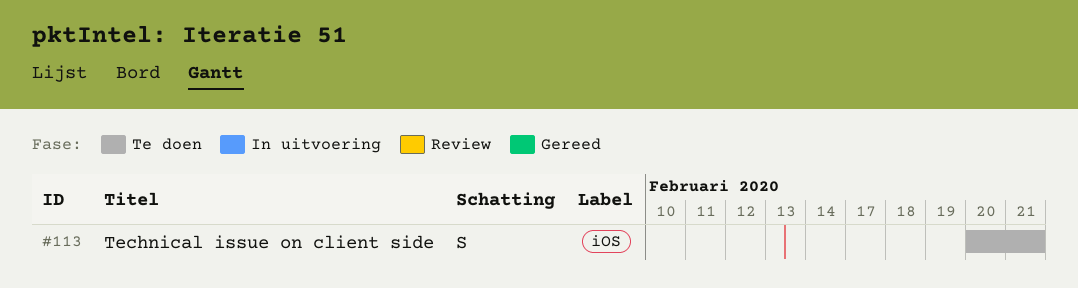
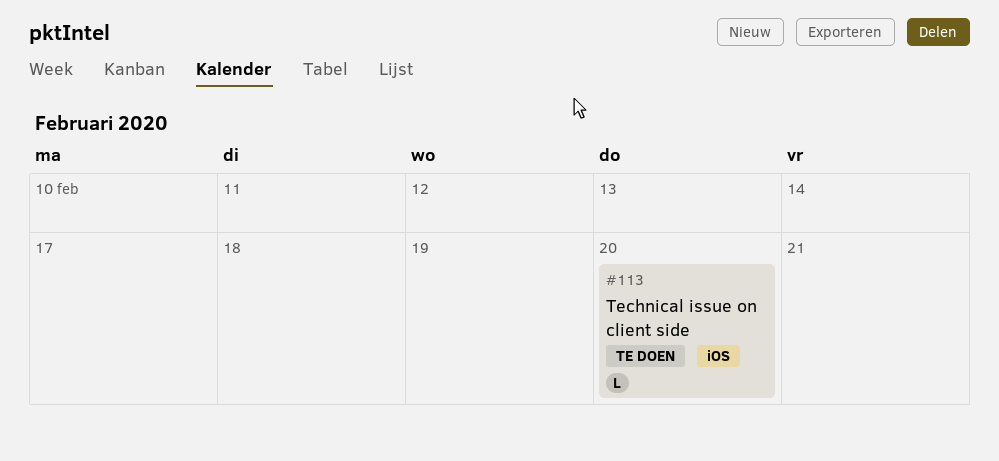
#113, estimate: S -> L
#113, due: Feb 21 -> Feb 20

